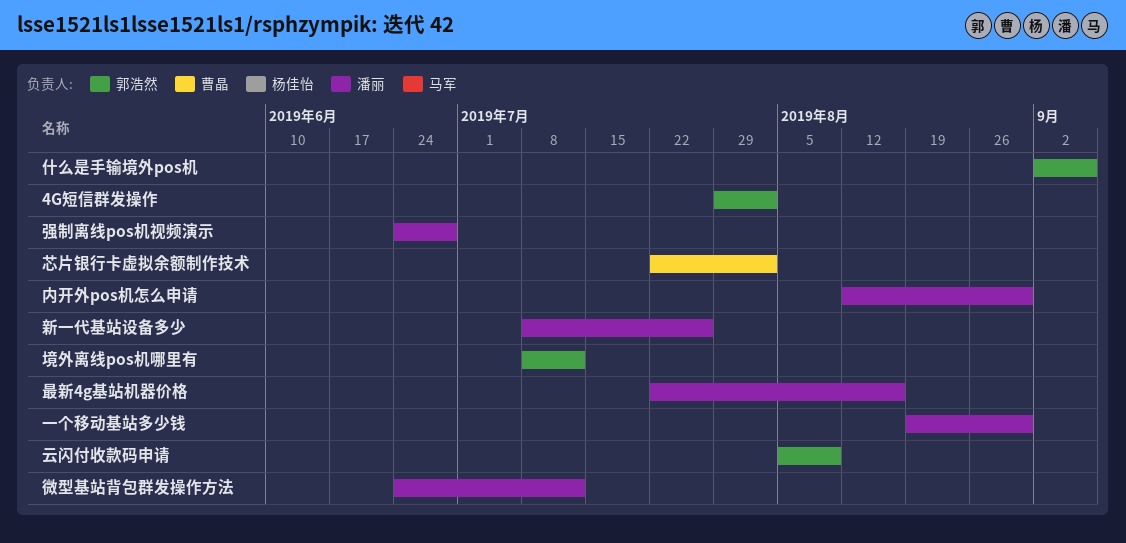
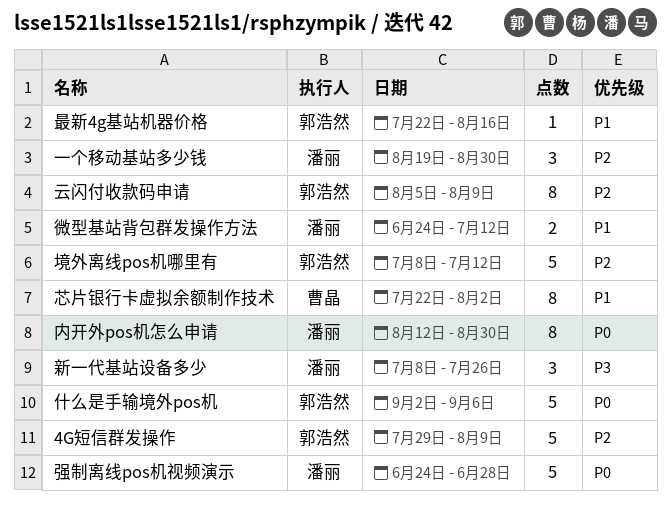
4G短信群发操作, due: Aug 2 -> Aug 9
最新4g基站机器价格, owner: 潘丽 -> 郭浩然

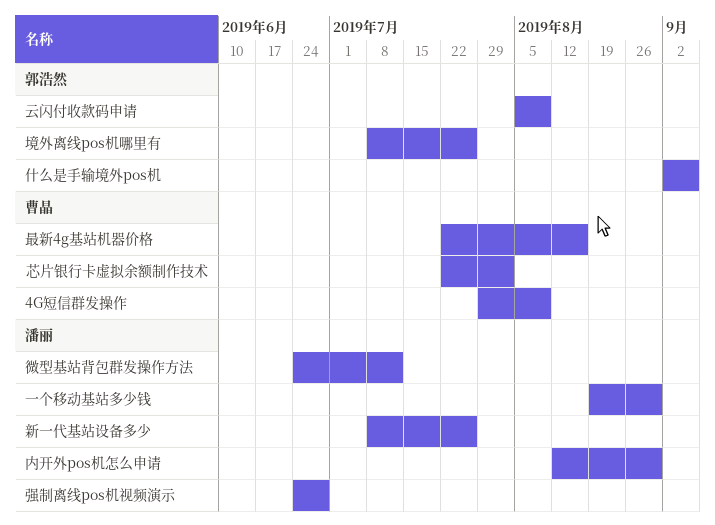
4G短信群发操作, owner: 郭浩然 -> 曹晶
境外离线pos机哪里有, due: Jul 12 -> Jul 26
最新4g基站机器价格, owner: 郭浩然 -> 曹晶

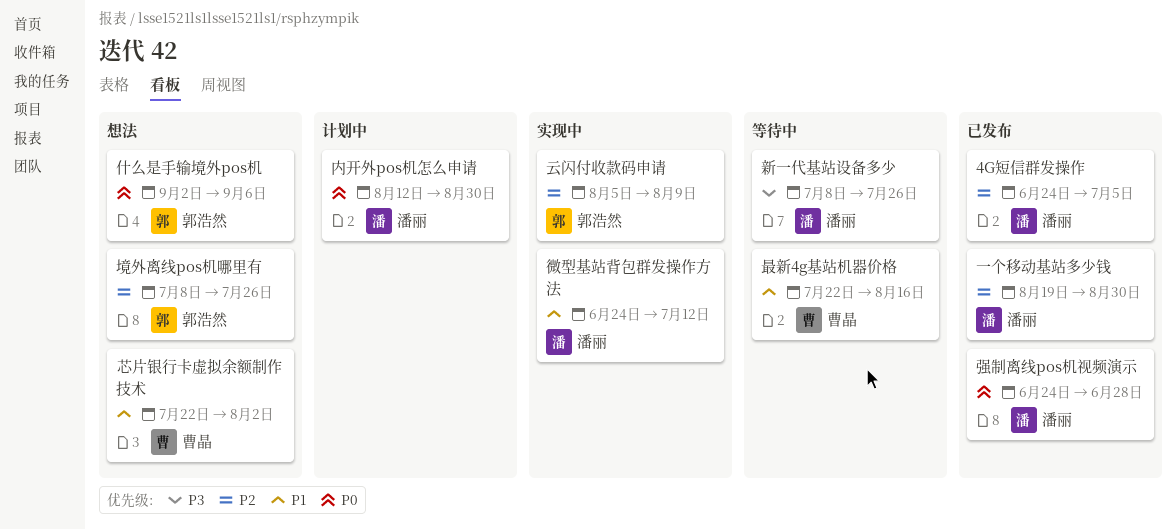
4G短信群发操作, owner: 曹晶 -> 潘丽
4G短信群发操作, start: Jul 29 -> Jun 24
4G短信群发操作, due: Aug 9 -> Jul 5

